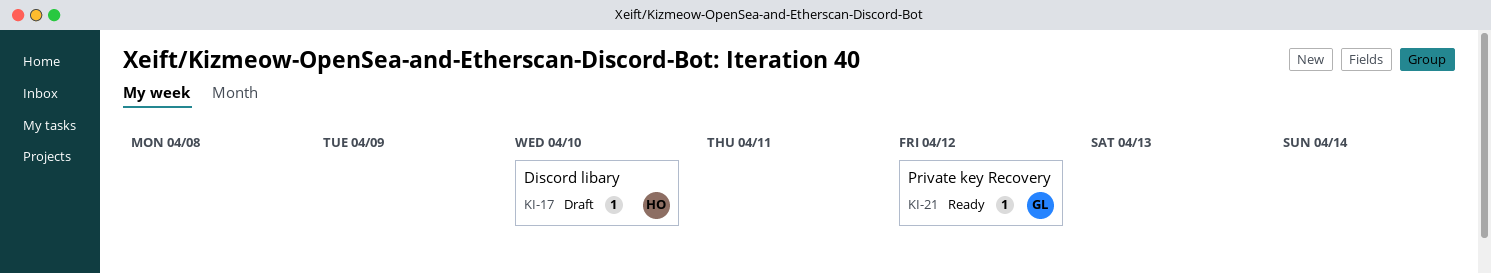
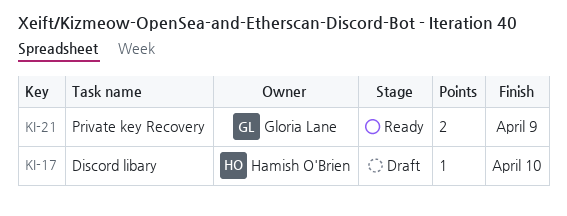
KI-21, estimate: 1 -> 2
KI-21, due: Apr 12 -> Apr 9

